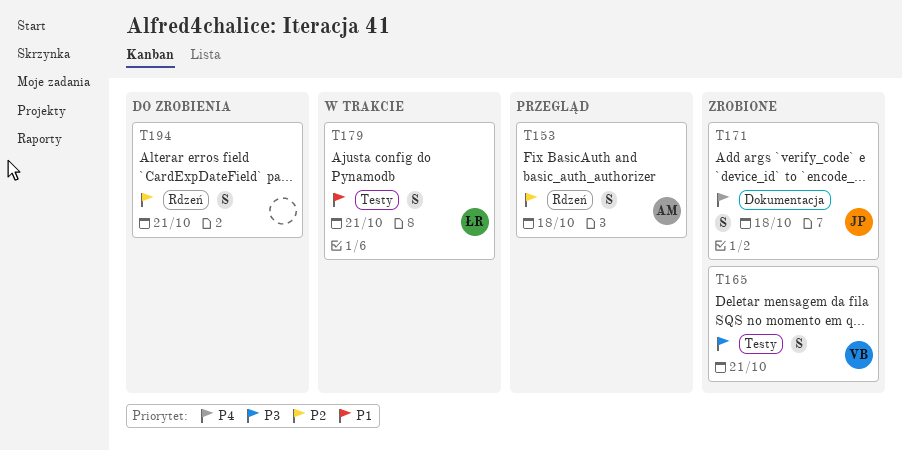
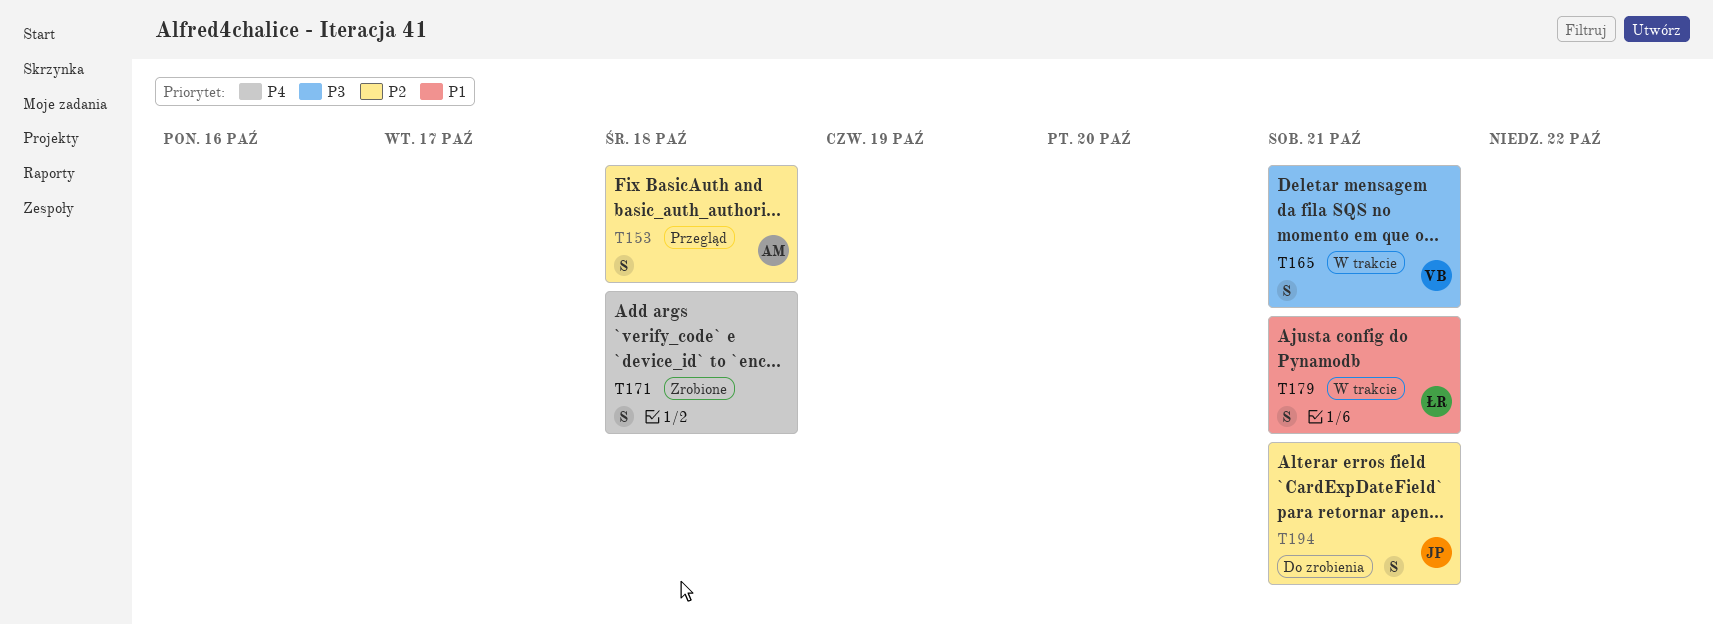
T165, status: Zrobione -> W trakcie
T171, owner: JP -> none
T194, owner: none -> JP

